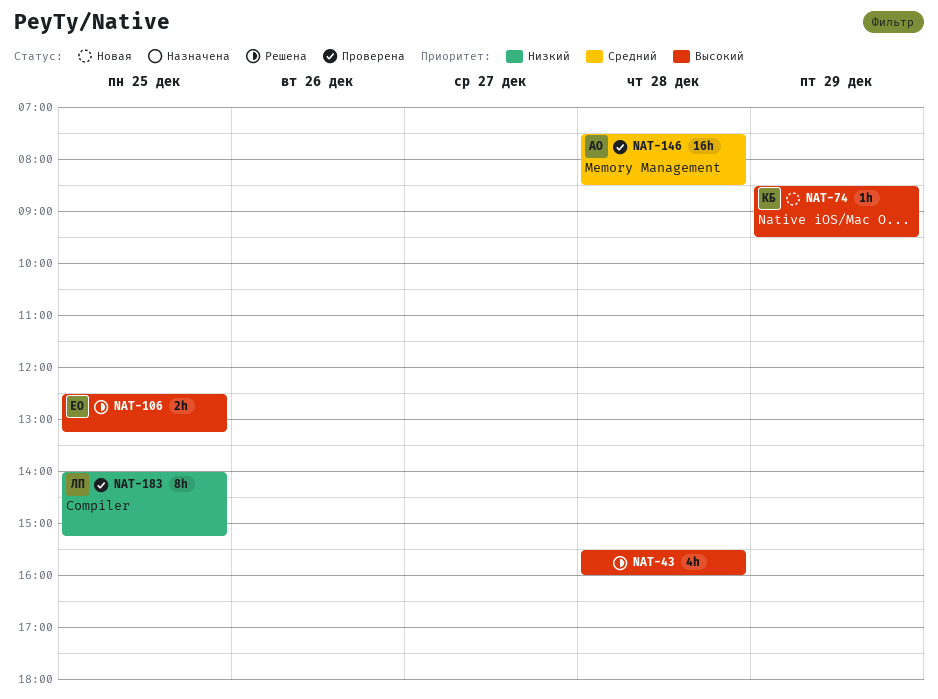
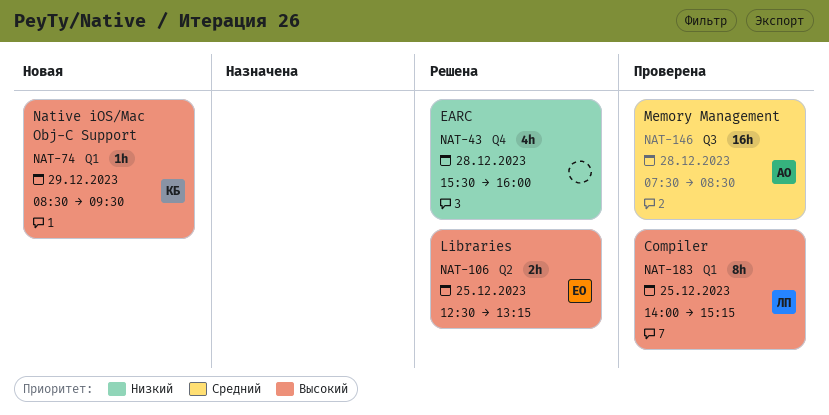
NAT-43, priority: Высокий -> Низкий
NAT-183, priority: Низкий -> Высокий

